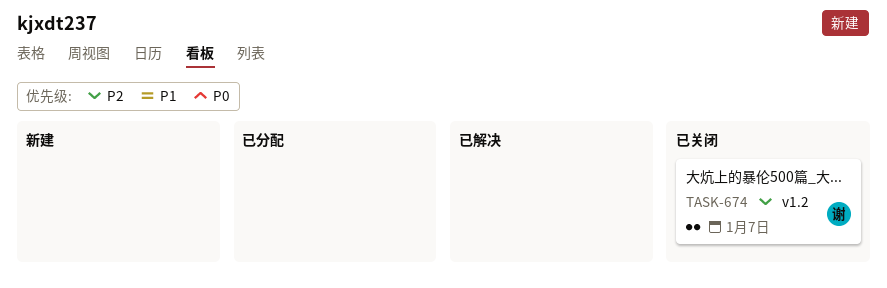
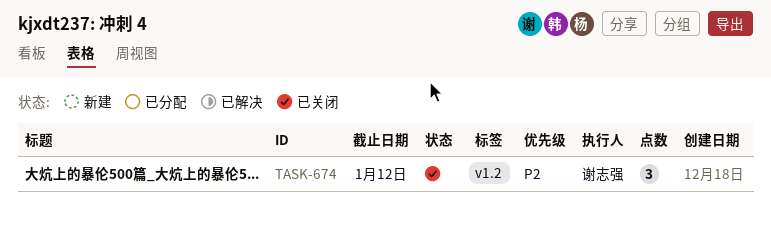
TASK-674, estimate: 2 -> 3
TASK-674, due: Jan 7 -> Jan 12

